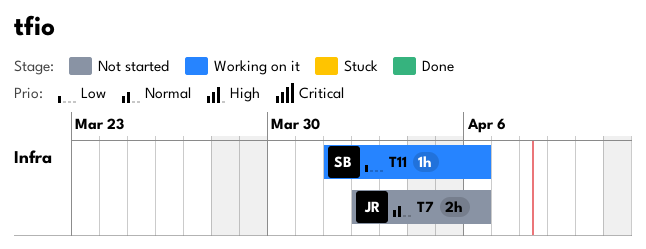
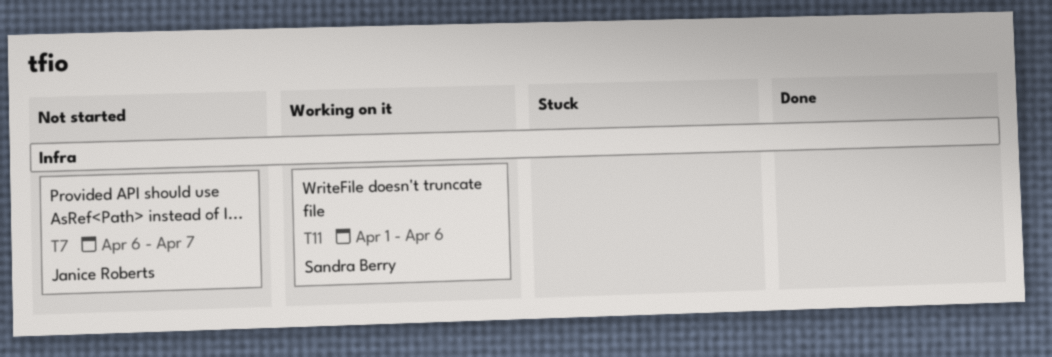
T7, start: Apr 2 -> Apr 6
T7, due: Apr 6 -> Apr 7

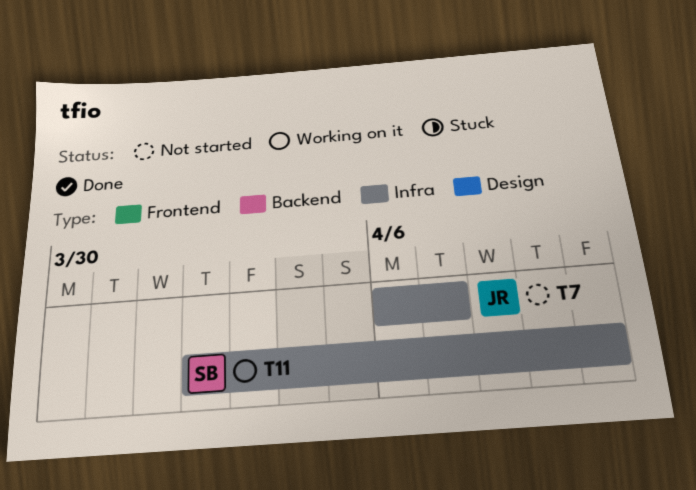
T11, start: Apr 1 -> Apr 2
T11, due: Apr 6 -> Apr 10

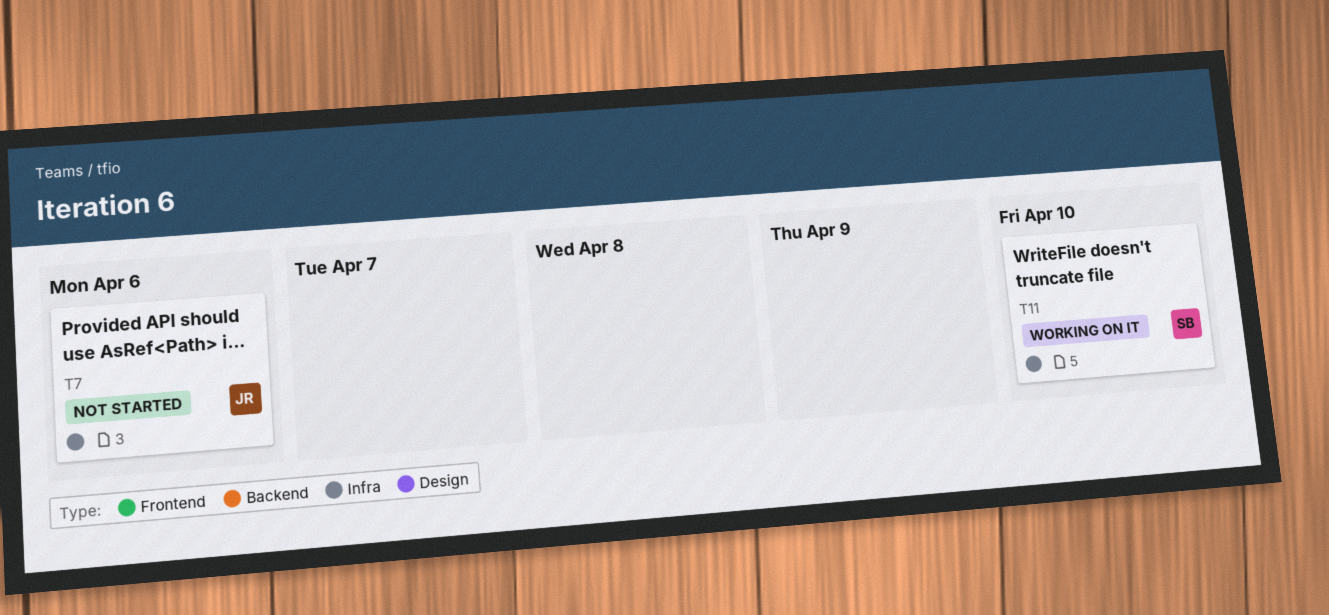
T7, due: Apr 7 -> Apr 6

